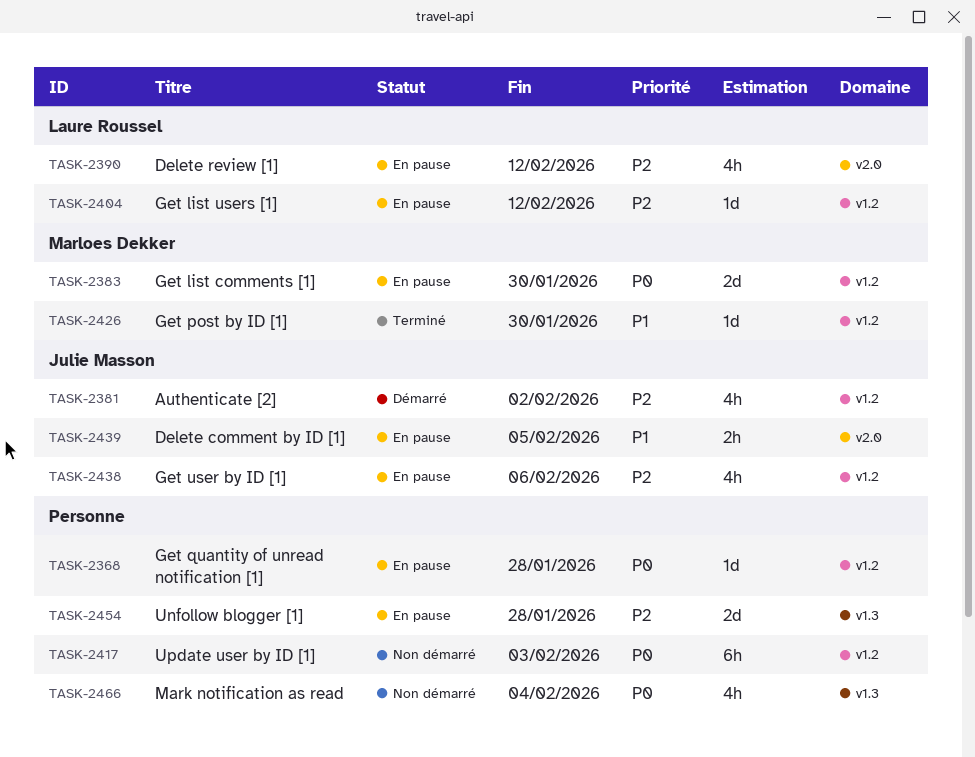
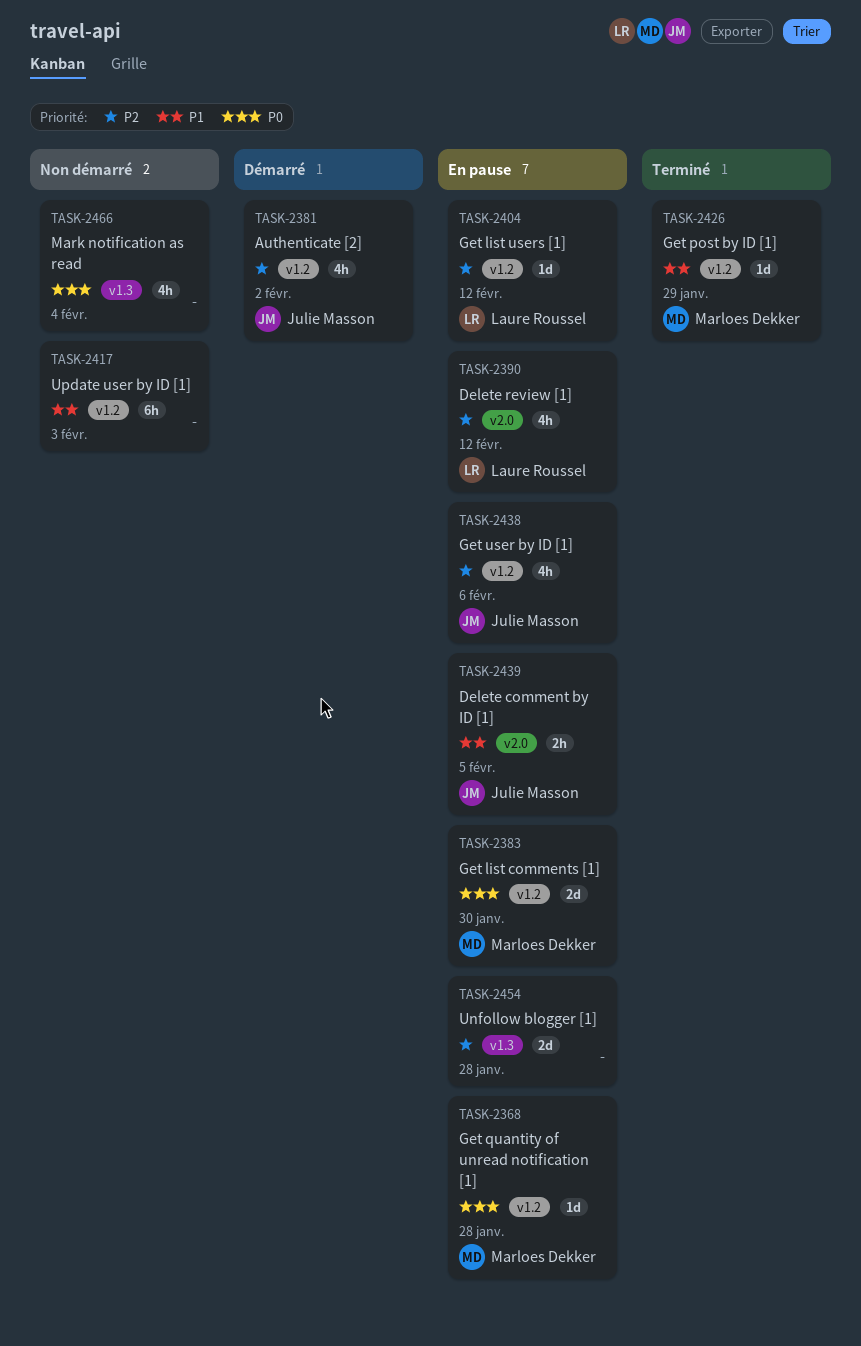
TASK-2368, owner: none -> Marloes Dekker
TASK-2417, priority: P0 -> P1
TASK-2426, due: Jan 30 -> Jan 29

